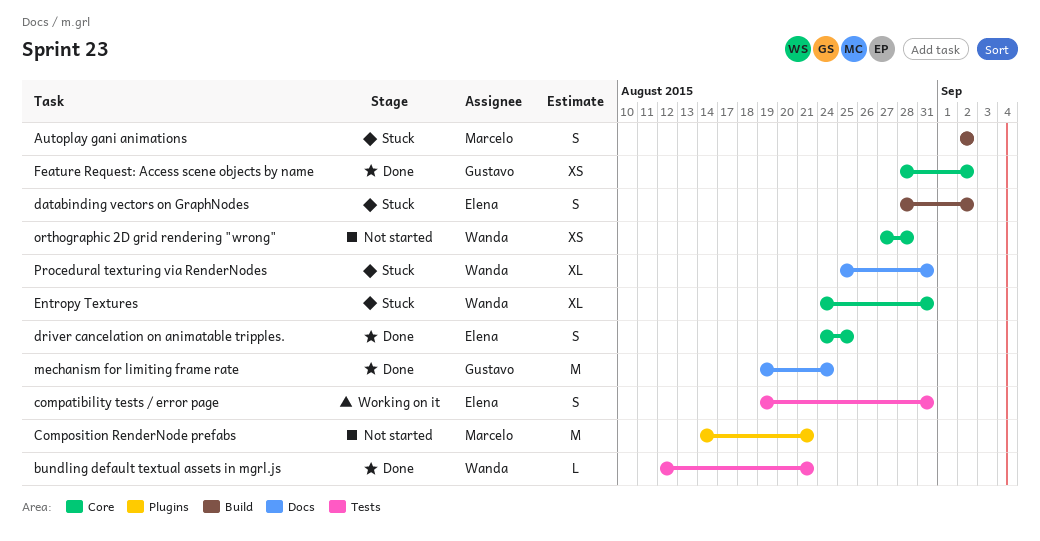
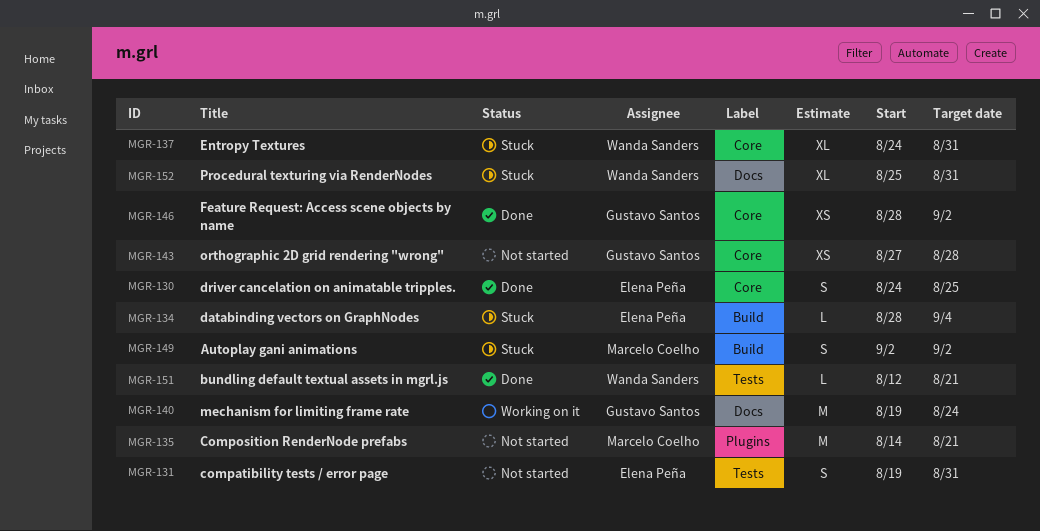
compatibility tests / error page, status: Working on it -> Not started
databinding vectors on GraphNodes, estimate: S -> L
databinding vectors on GraphNodes, due: Sep 2 -> Sep 4
mechanism for limiting frame rate, status: Done -> Working on it
orthographic 2D grid rendering "wrong", owner: Wanda Sanders -> Gustavo Santos

